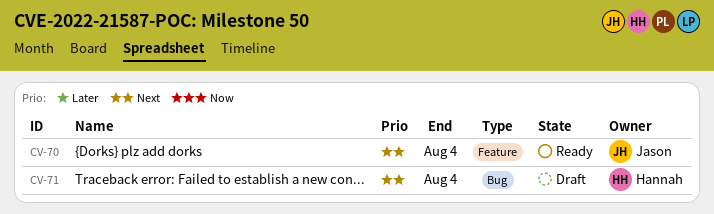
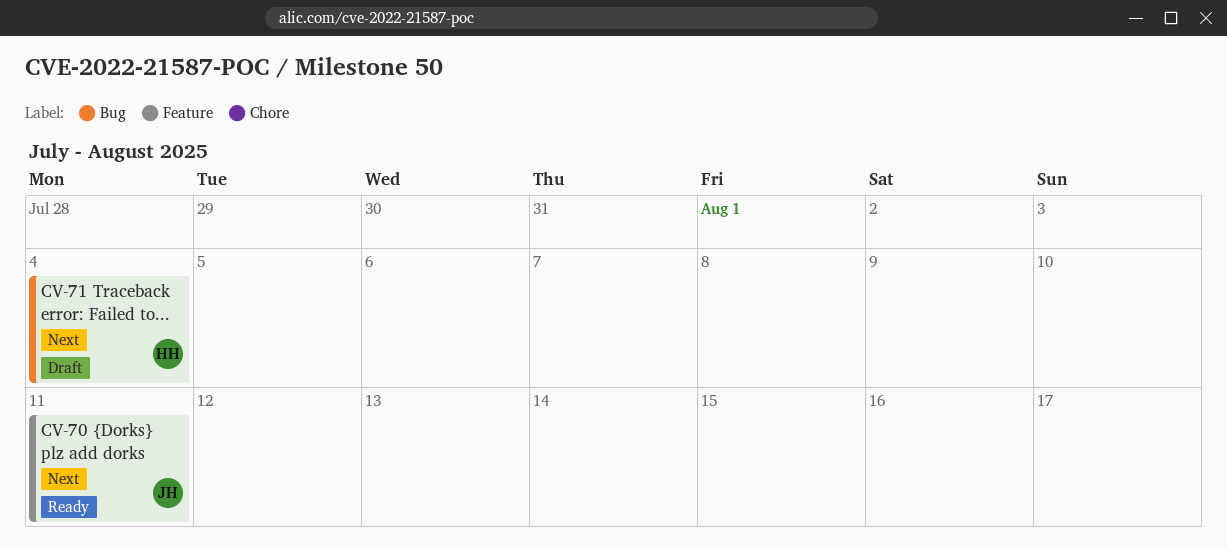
CV-70, due: Aug 4 -> Aug 11

